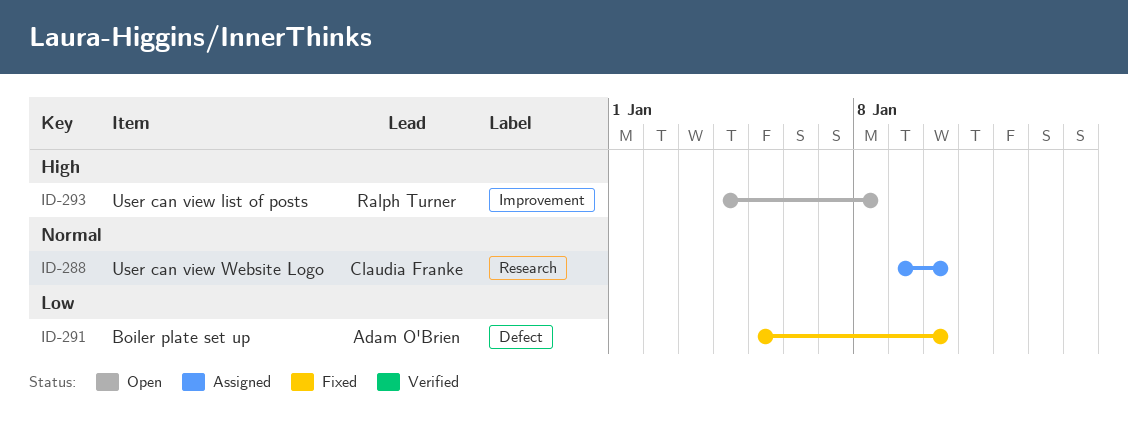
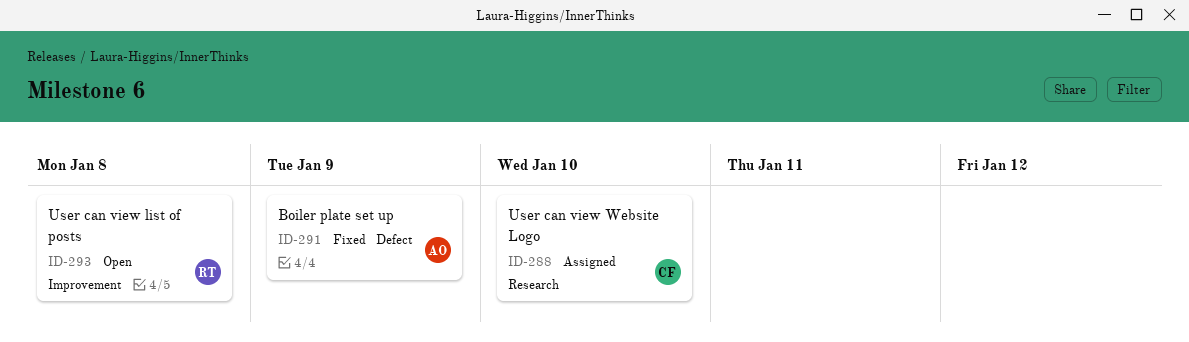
ID-291, due: Jan 10 -> Jan 9

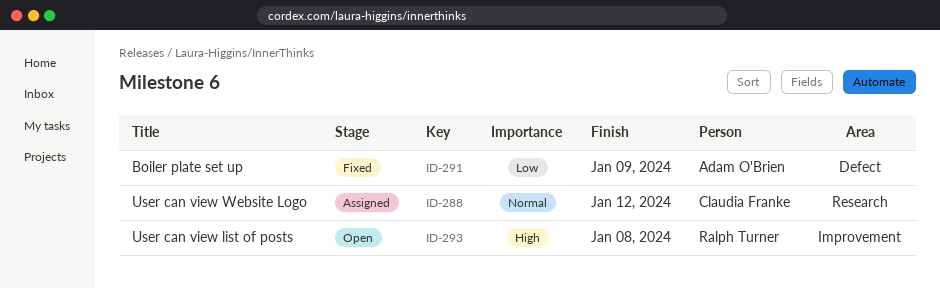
ID-288, due: Jan 10 -> Jan 12

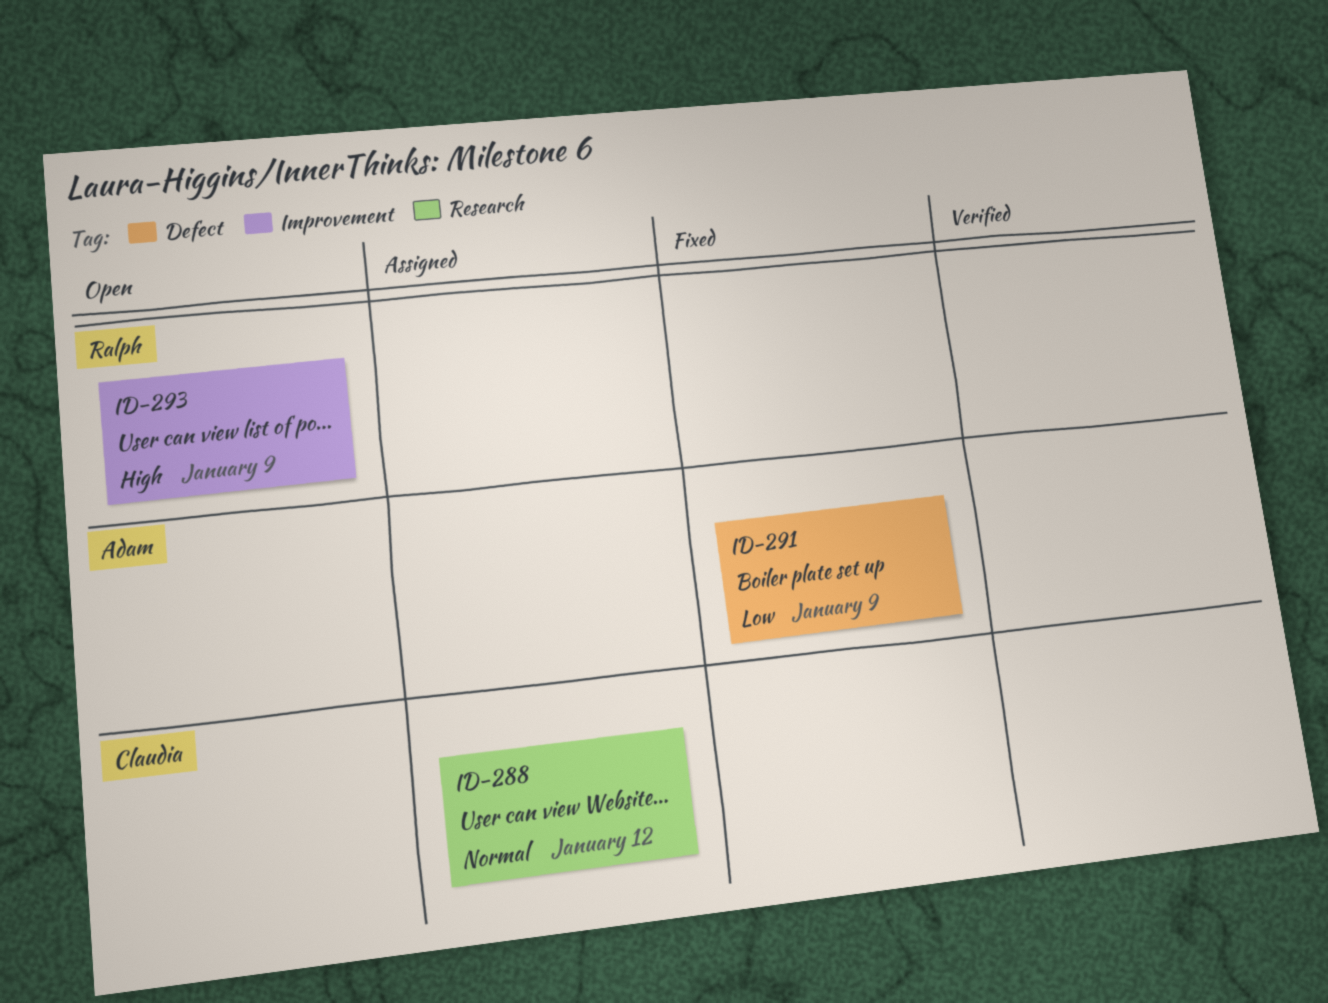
ID-293, due: Jan 8 -> Jan 9

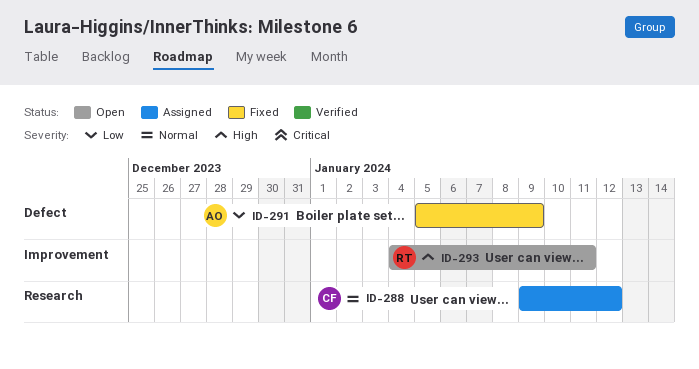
ID-293, due: Jan 9 -> Jan 11

